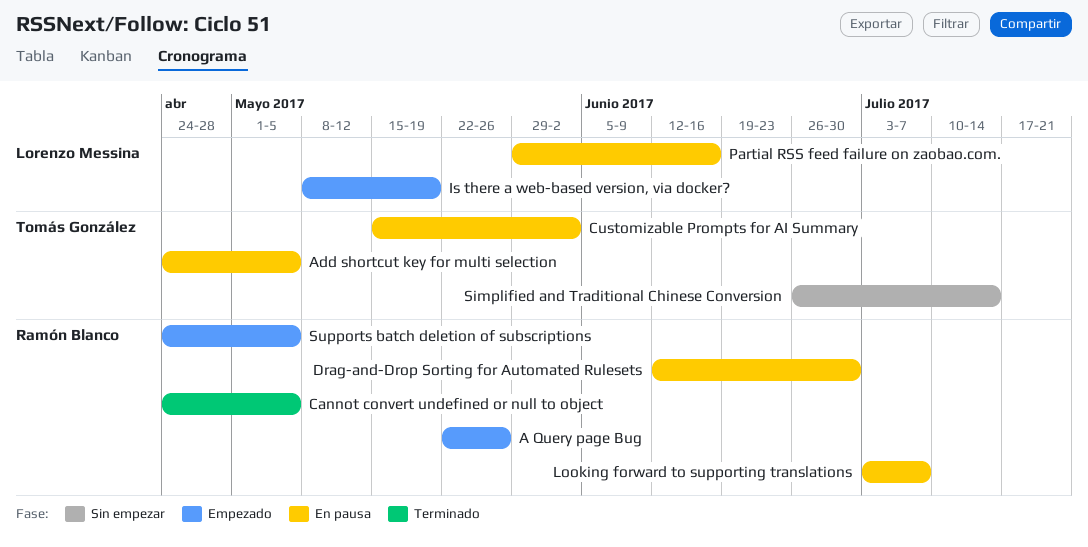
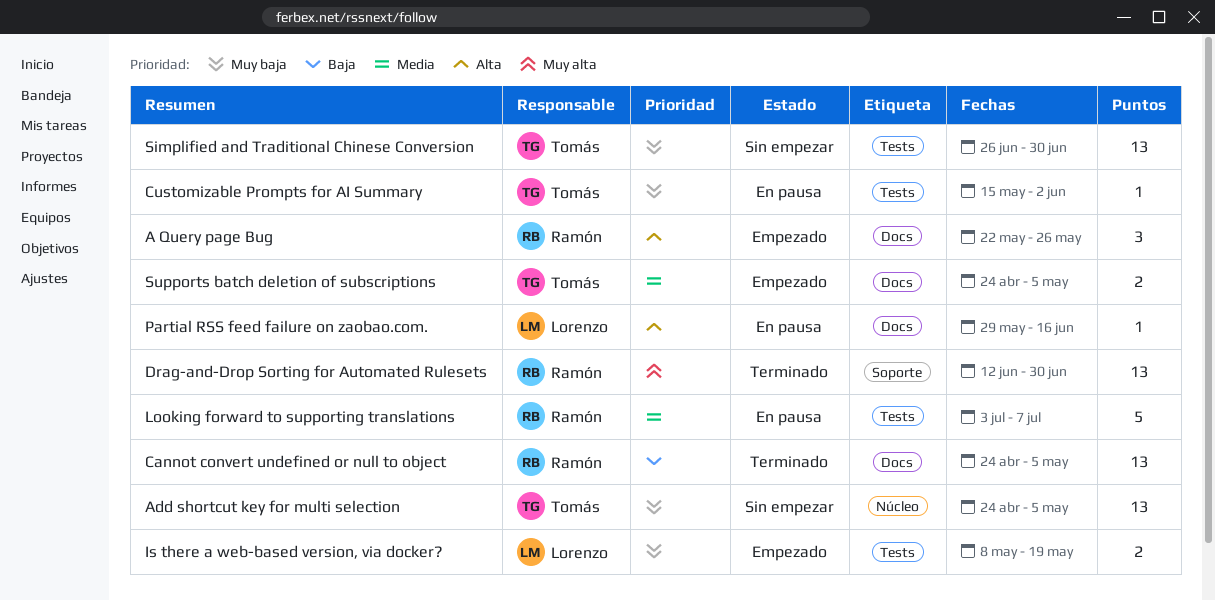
Add shortcut key for multi selection, status: En pausa -> Sin empezar
Drag-and-Drop Sorting for Automated Rulesets, status: En pausa -> Terminado
Simplified and Traditional Chinese Conversion, due: Jul 14 -> Jun 30
Supports batch deletion of subscriptions, owner: Ramón Blanco -> Tomás González

